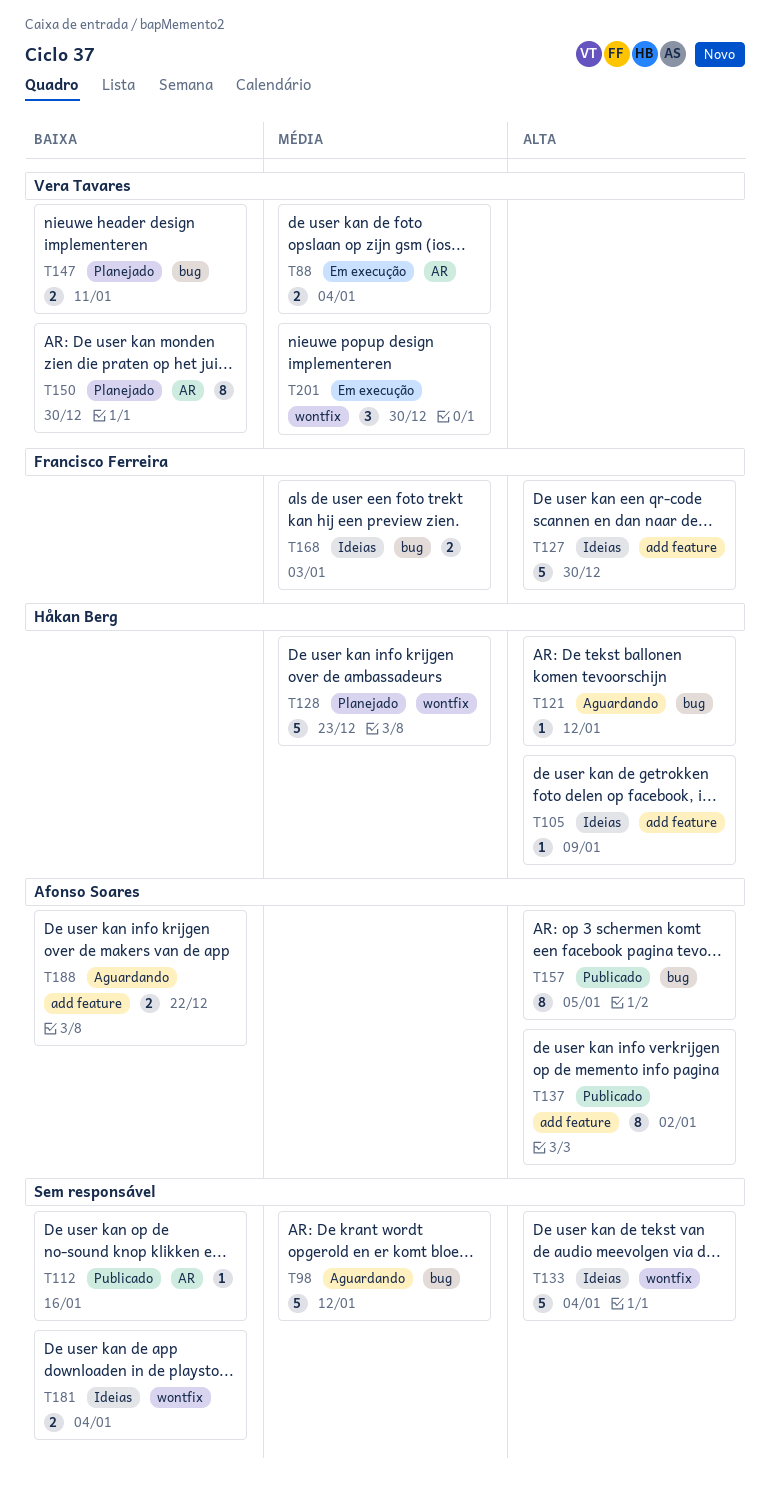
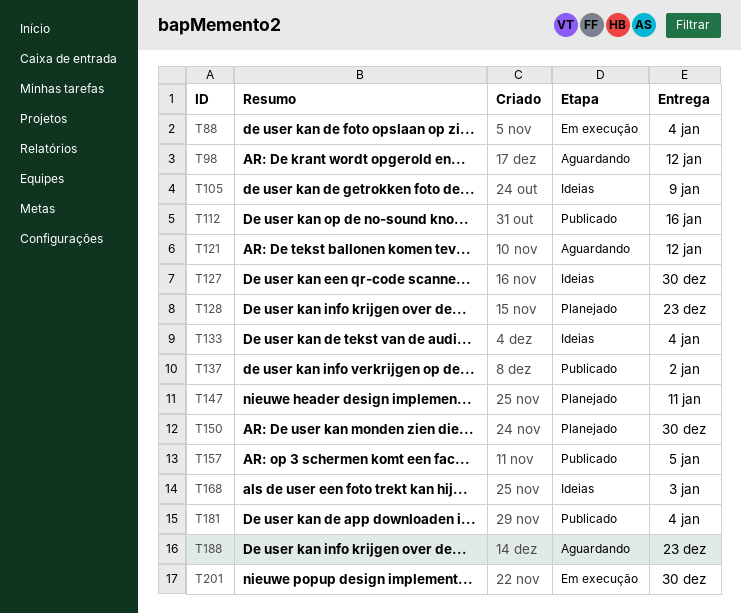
T181, status: Ideias -> Publicado
T188, due: Dec 22 -> Dec 23

